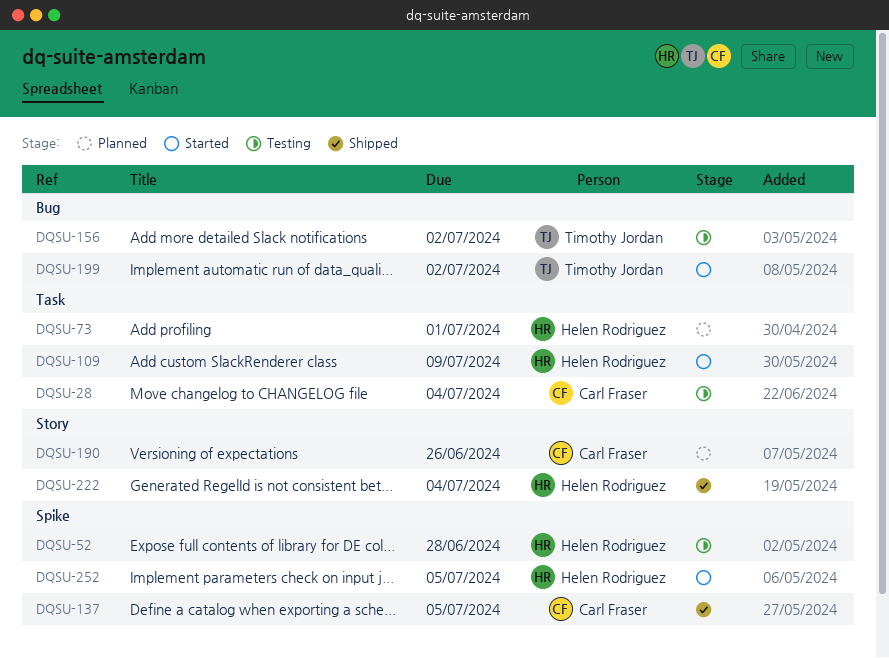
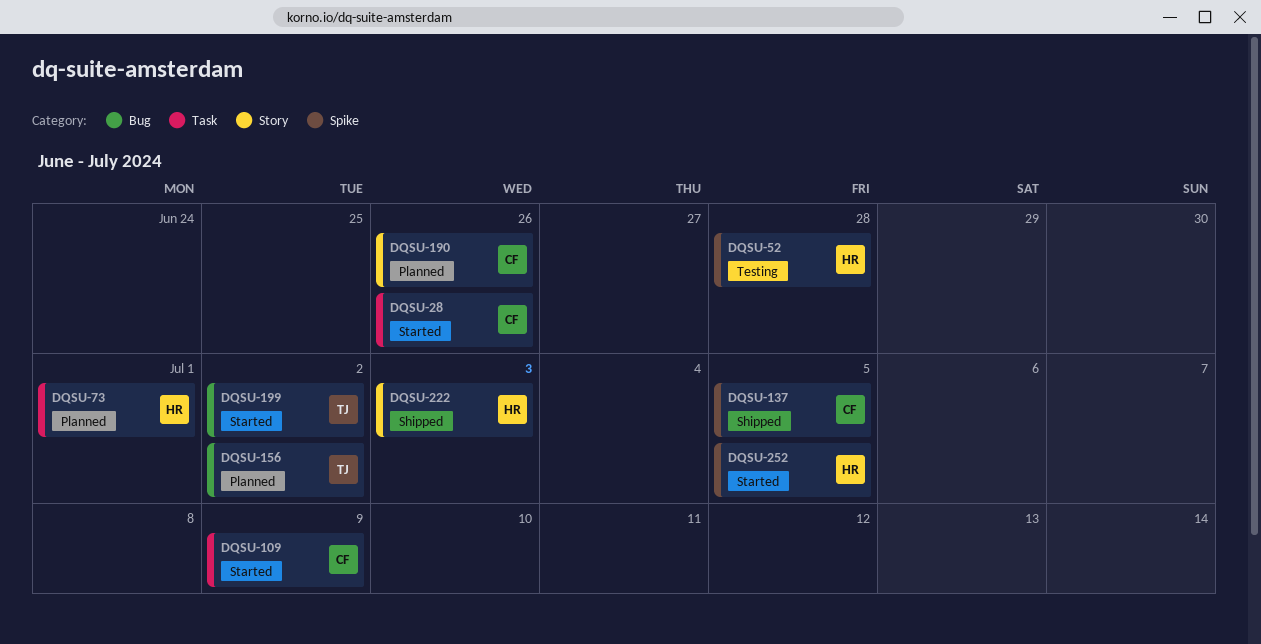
DQSU-28, status: Testing -> Started
DQSU-28, due: Jul 4 -> Jun 26
DQSU-109, owner: Helen Rodriguez -> Carl Fraser
DQSU-156, status: Testing -> Planned
DQSU-222, due: Jul 4 -> Jul 3

